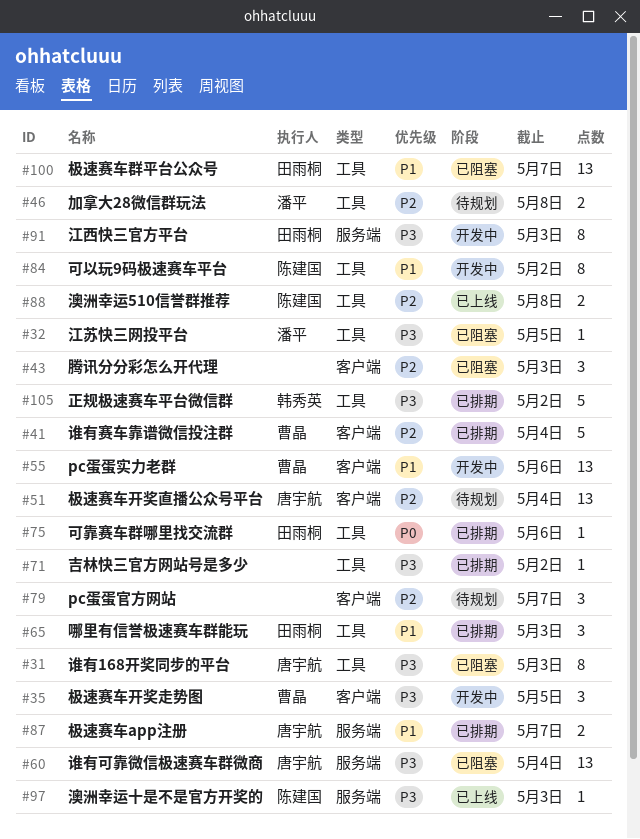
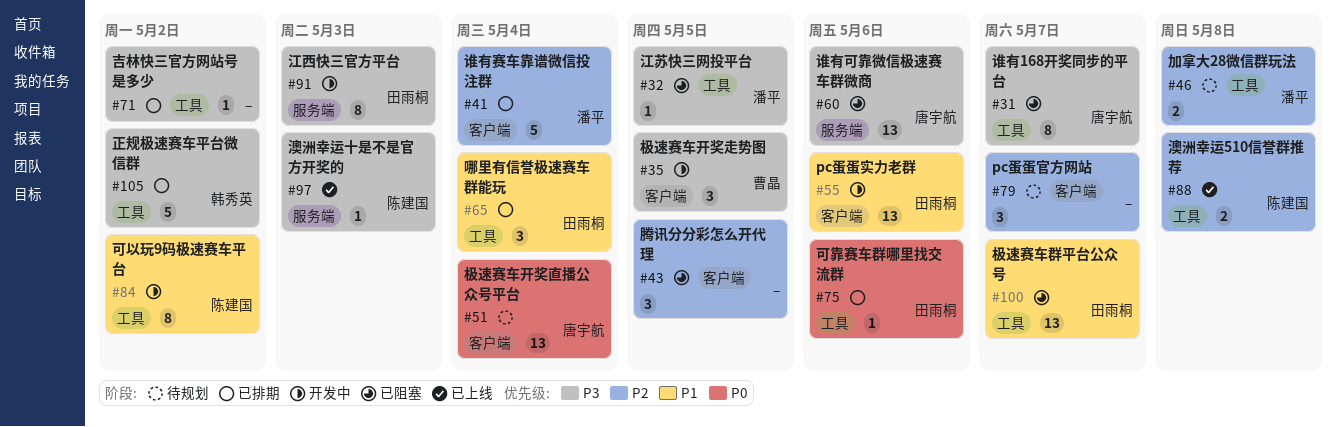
#31, due: May 3 -> May 7
#41, owner: 曹晶 -> 潘平
#43, due: May 3 -> May 5
#51, priority: P2 -> P0
#55, owner: 曹晶 -> 田雨桐
#60, due: May 4 -> May 6
#65, due: May 3 -> May 4
#87: present -> none

